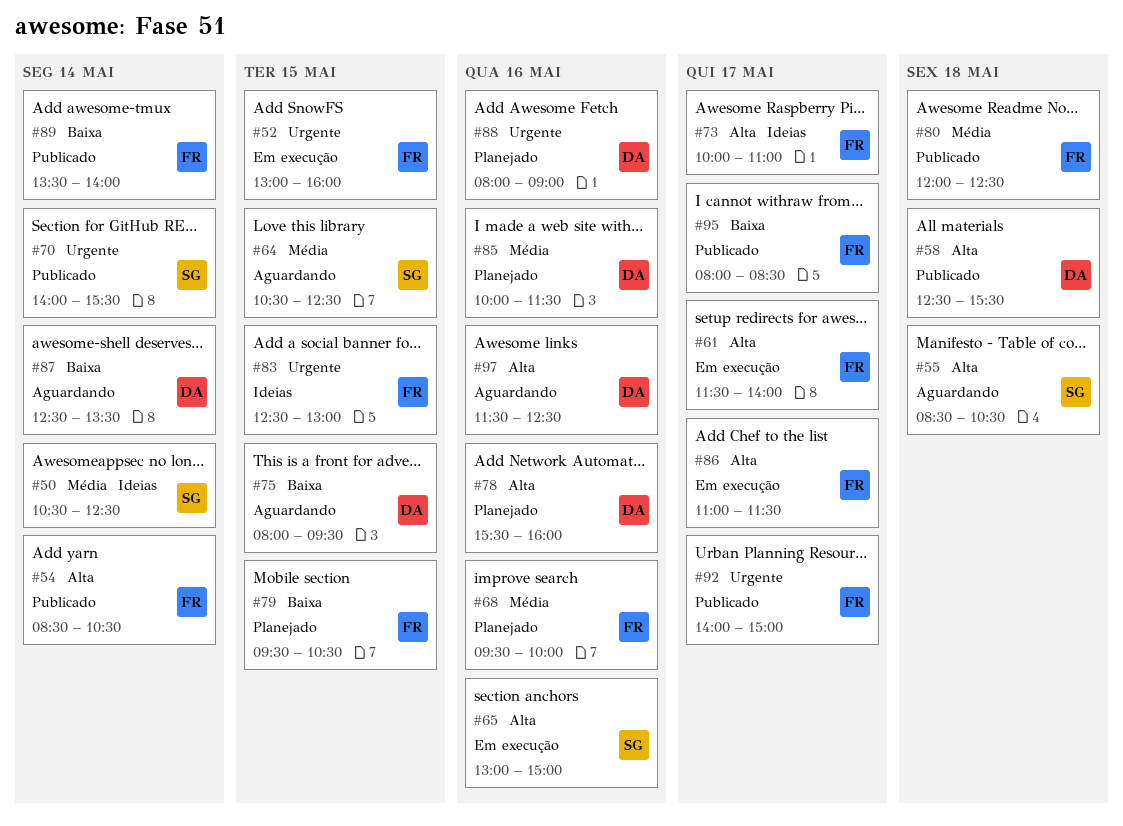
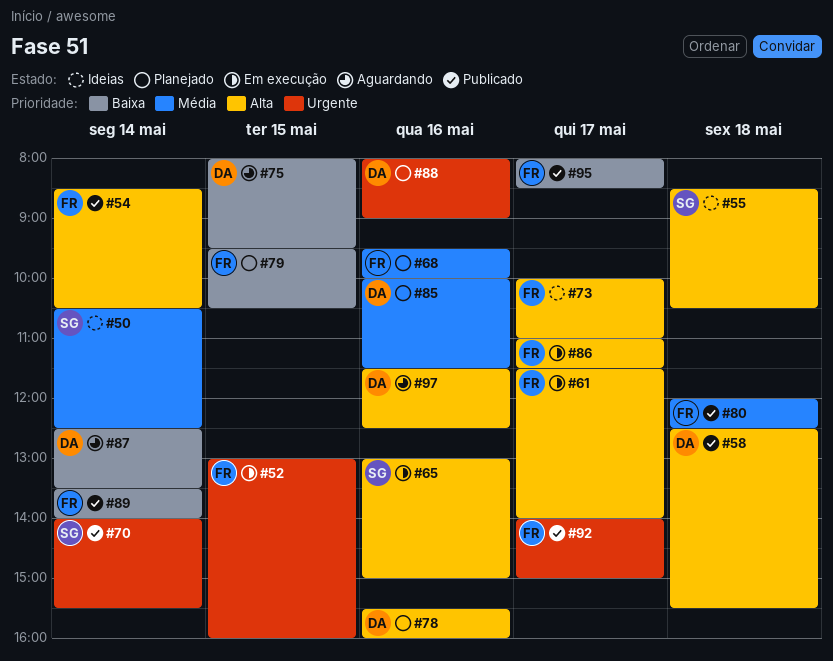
#55, status: Aguardando -> Ideias
#64: present -> none
#83: present -> none

